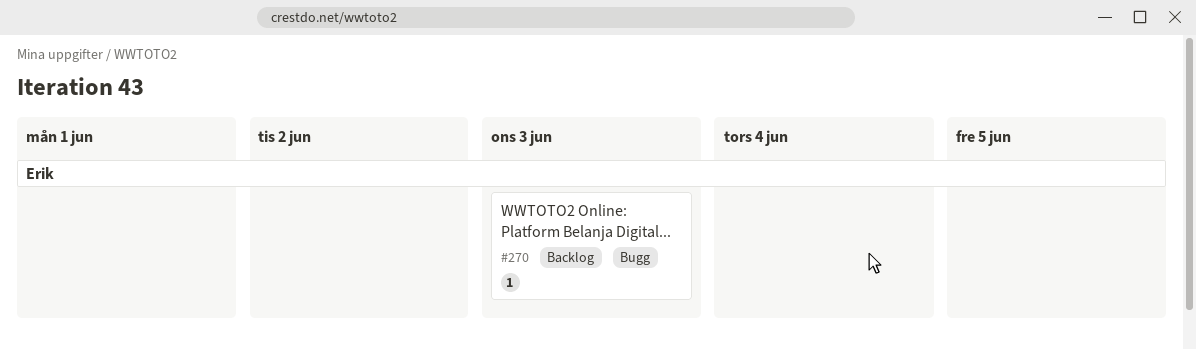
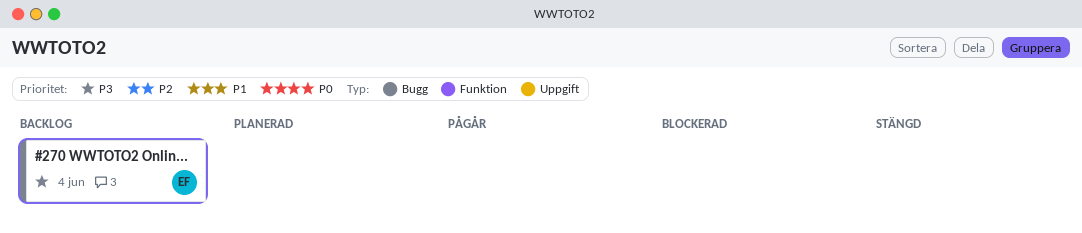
#270, due: Jun 3 -> Jun 4

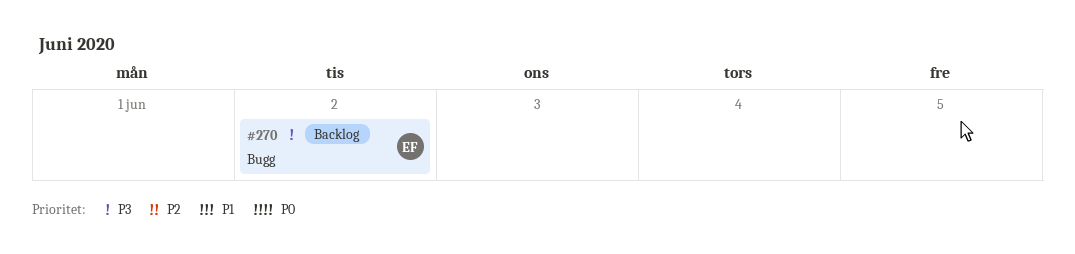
#270, due: Jun 4 -> Jun 2

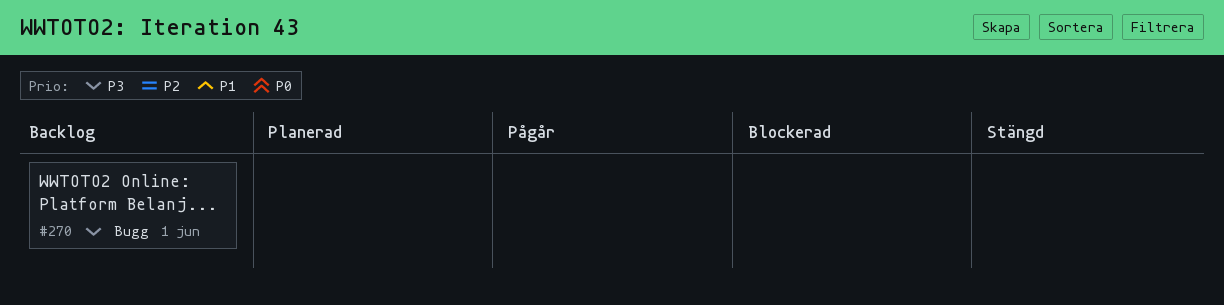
#270, due: Jun 2 -> Jun 1

